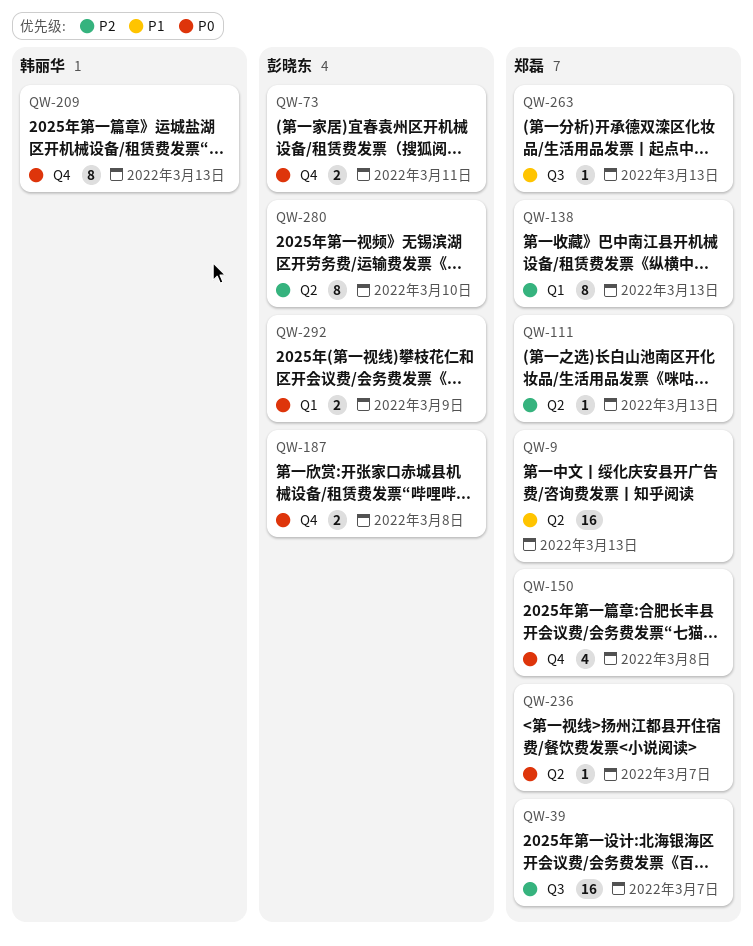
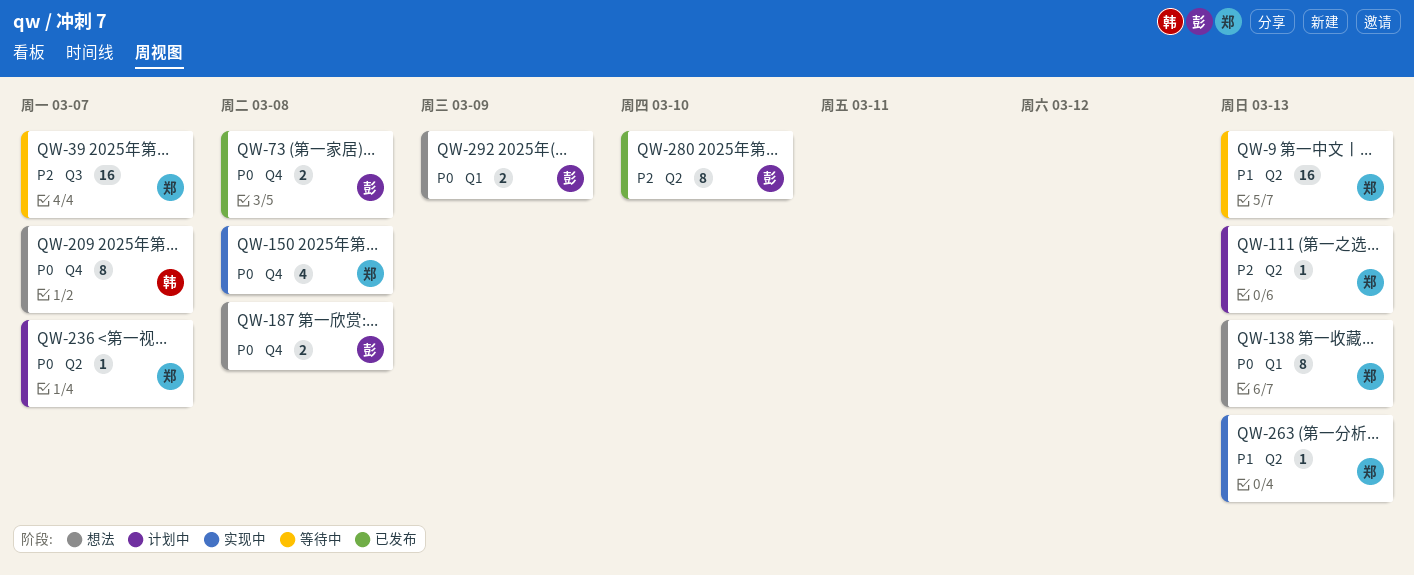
QW-73, due: Mar 11 -> Mar 8
QW-138, priority: P2 -> P0
QW-209, due: Mar 13 -> Mar 7
QW-263, label: Q3 -> Q2

